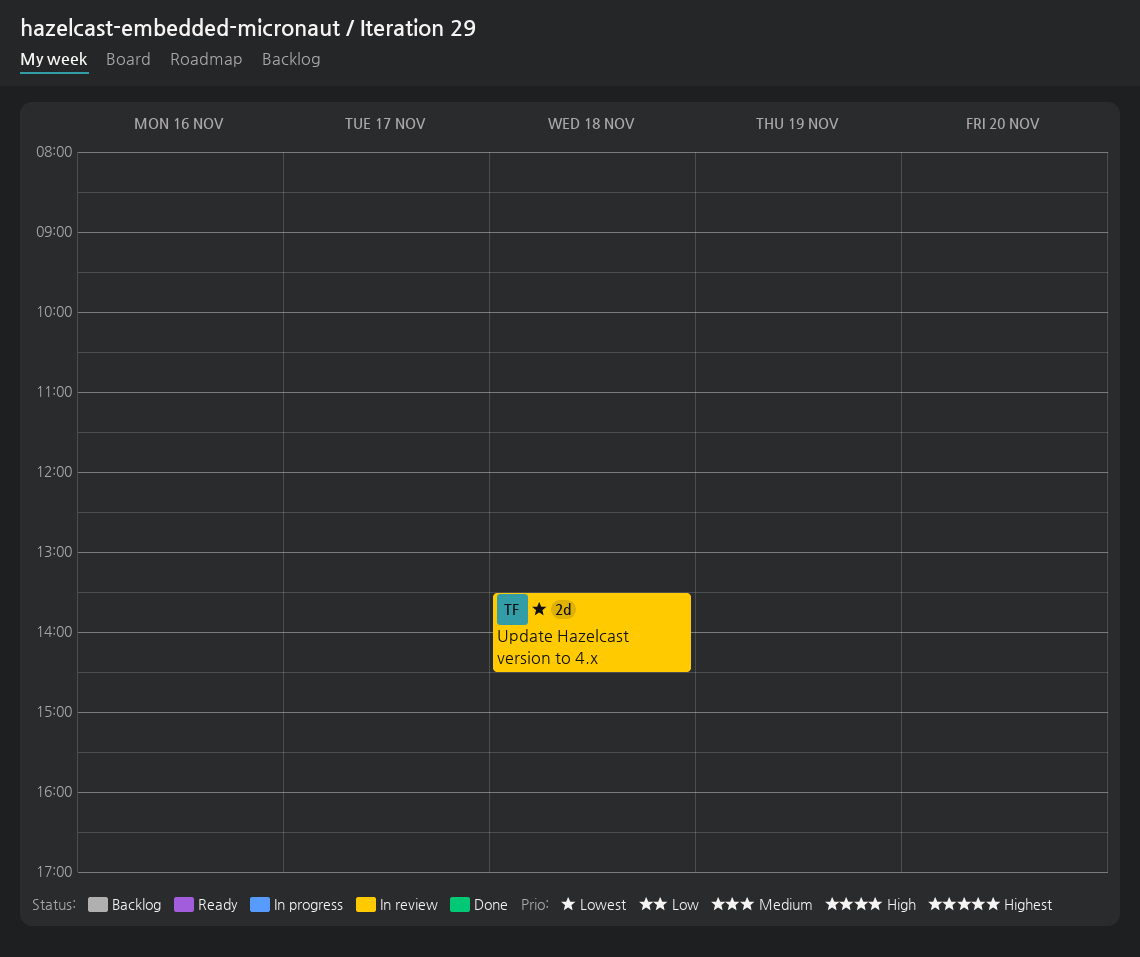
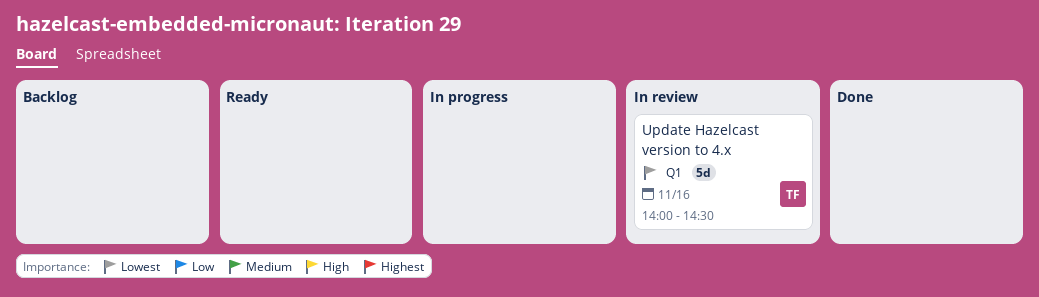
Update Hazelcast version to 4.x, estimate: 2d -> 5d
Update Hazelcast version to 4.x, day: Nov 18 -> Nov 16
Update Hazelcast version to 4.x, begins: 13:30 -> 14:00

